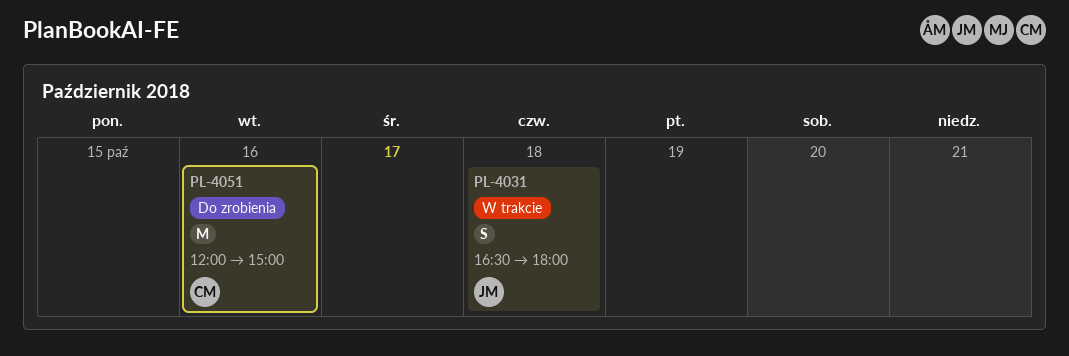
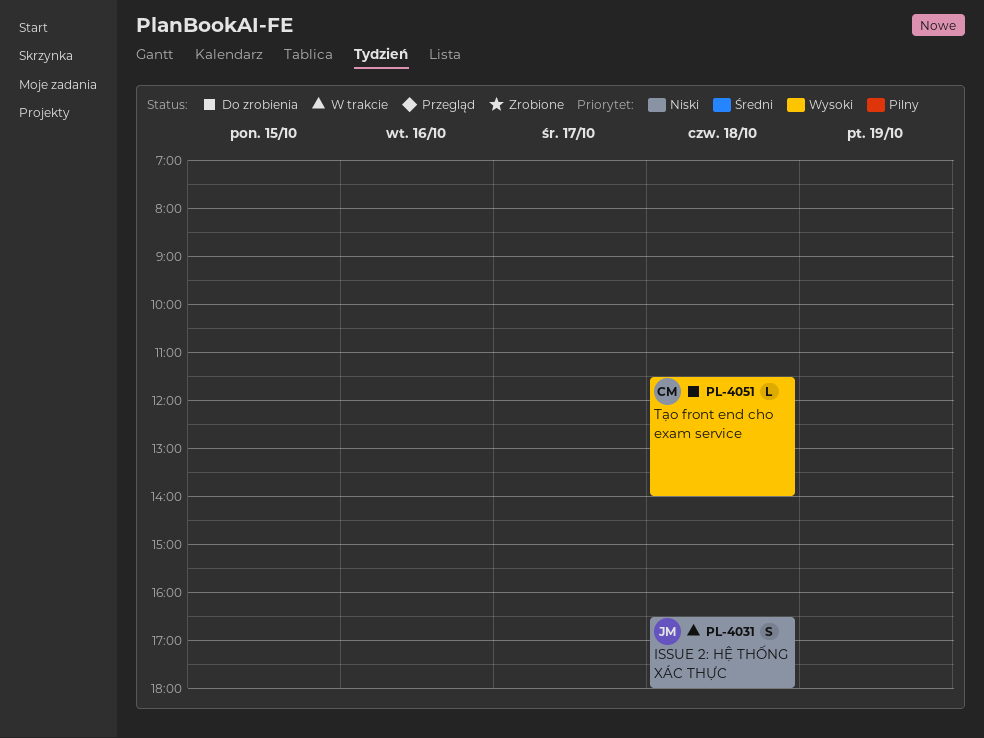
PL-4051, estimate: M -> L
PL-4051, day: Oct 16 -> Oct 18
PL-4051, begins: 12:00 -> 11:30
PL-4051, ends: 15:00 -> 14:00

